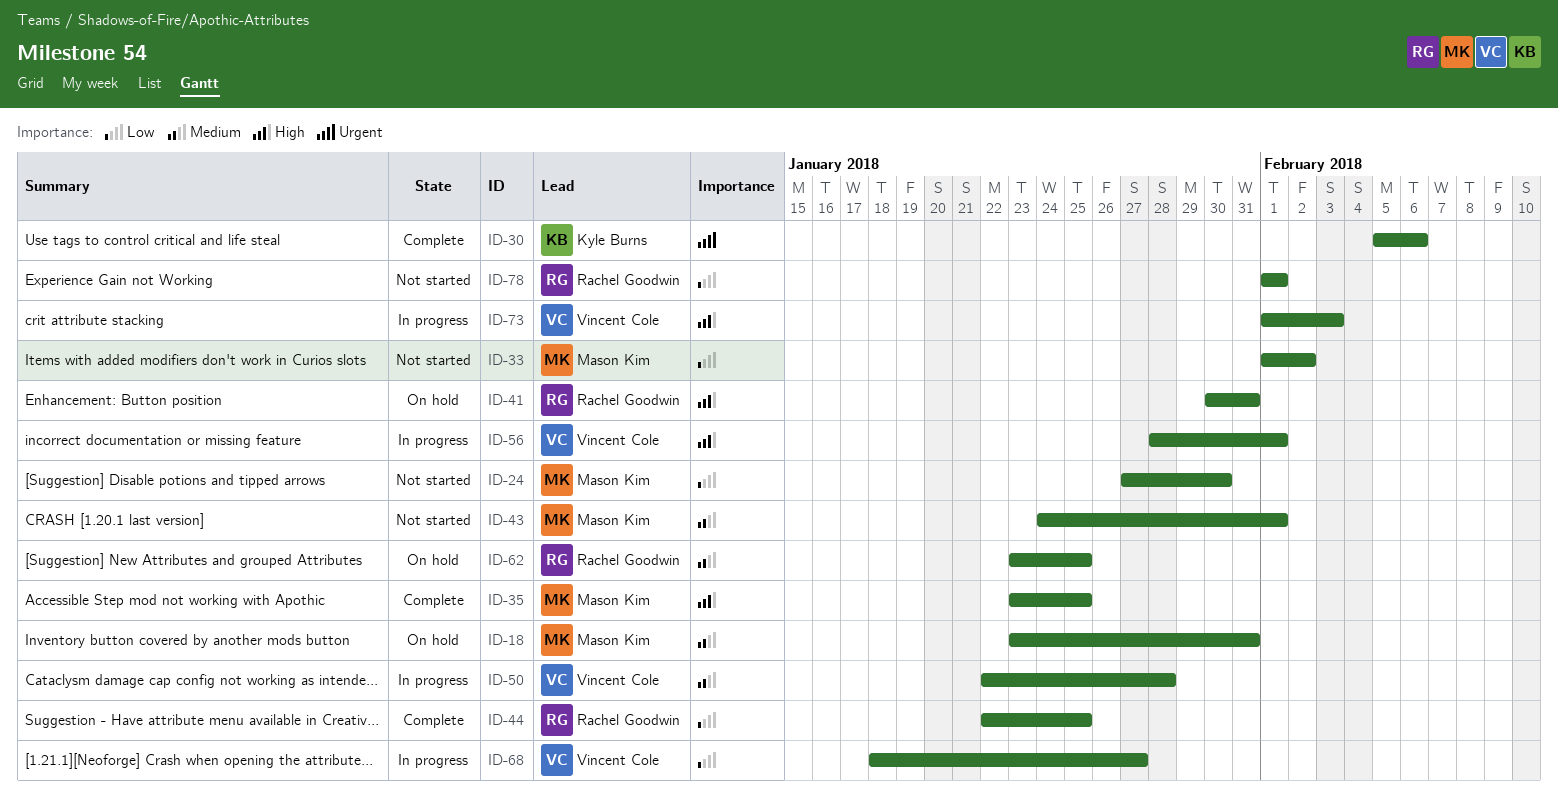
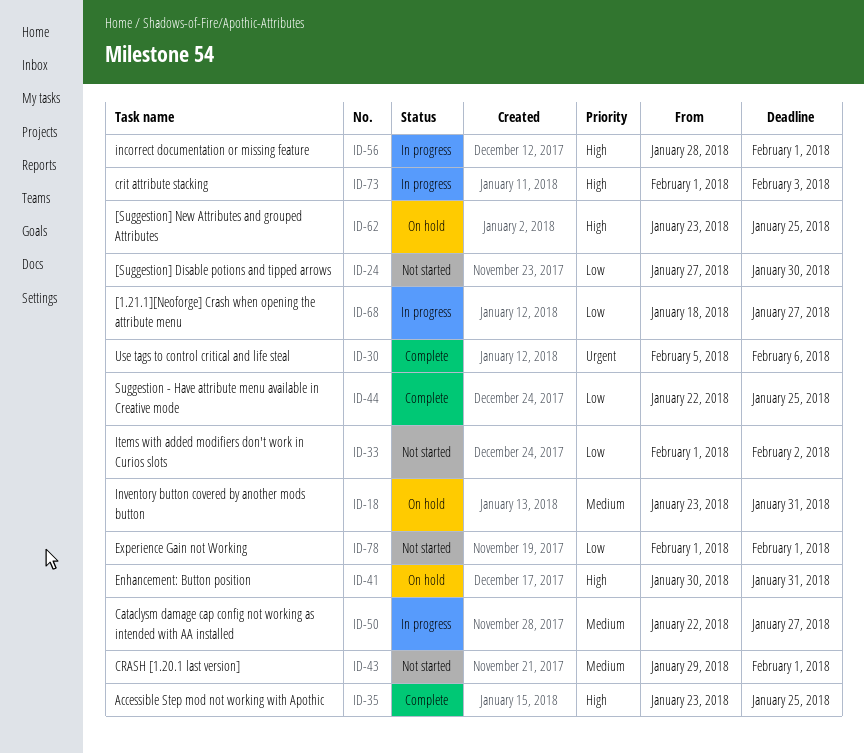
ID-43, start: Jan 24 -> Jan 29
ID-50, due: Jan 28 -> Jan 27
ID-62, priority: Medium -> High

